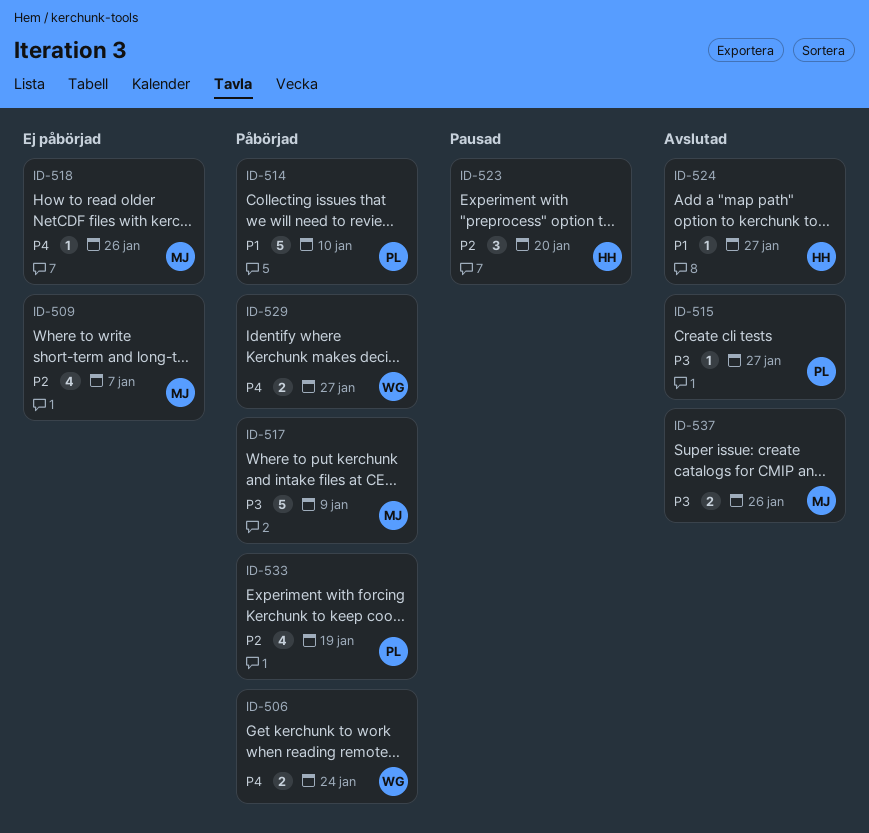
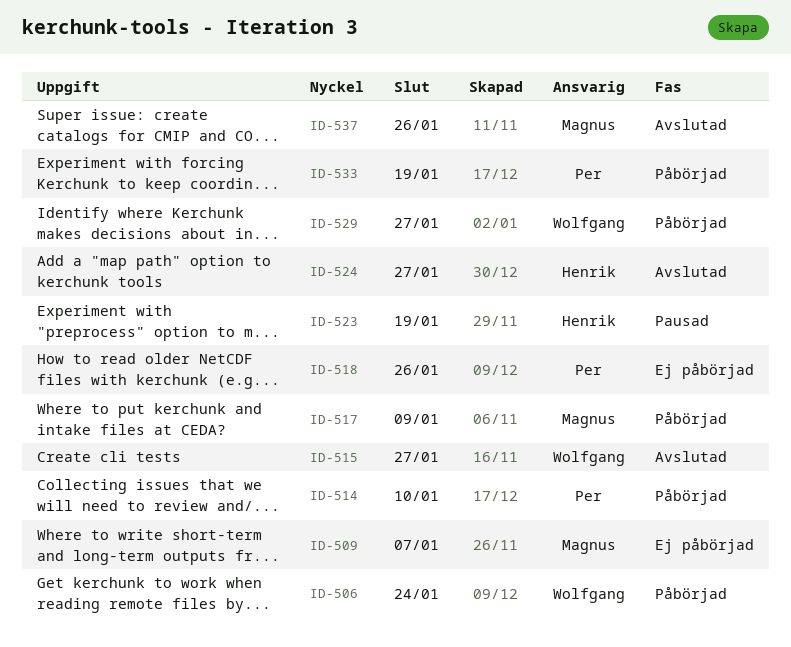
ID-515, owner: Per -> Wolfgang
ID-518, owner: Magnus -> Per
ID-523, due: Jan 20 -> Jan 19

